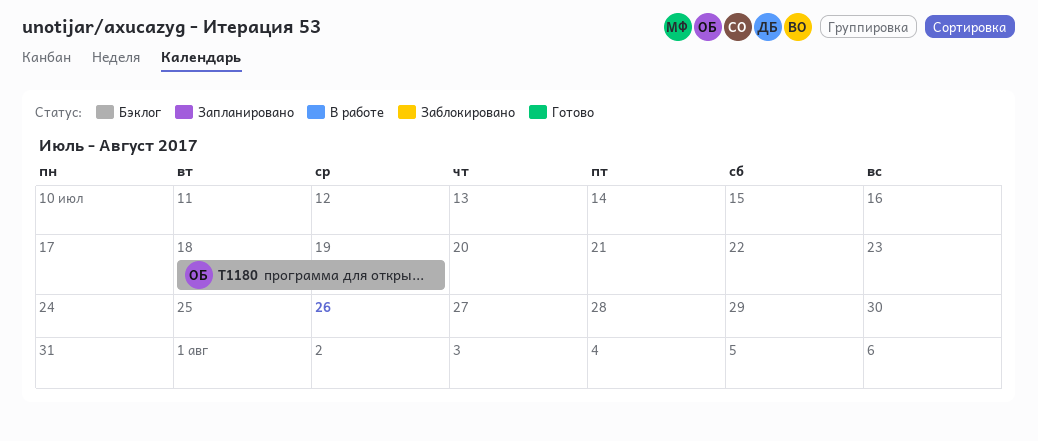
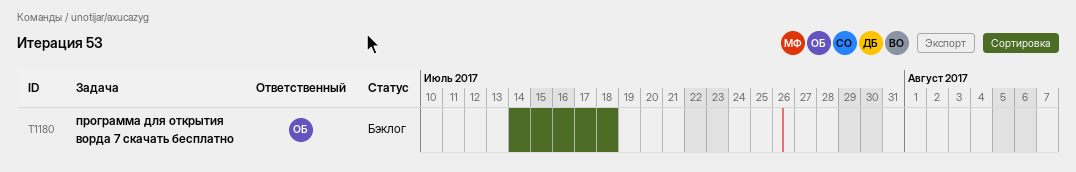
T1180, start: Jul 18 -> Jul 14
T1180, due: Jul 19 -> Jul 18

